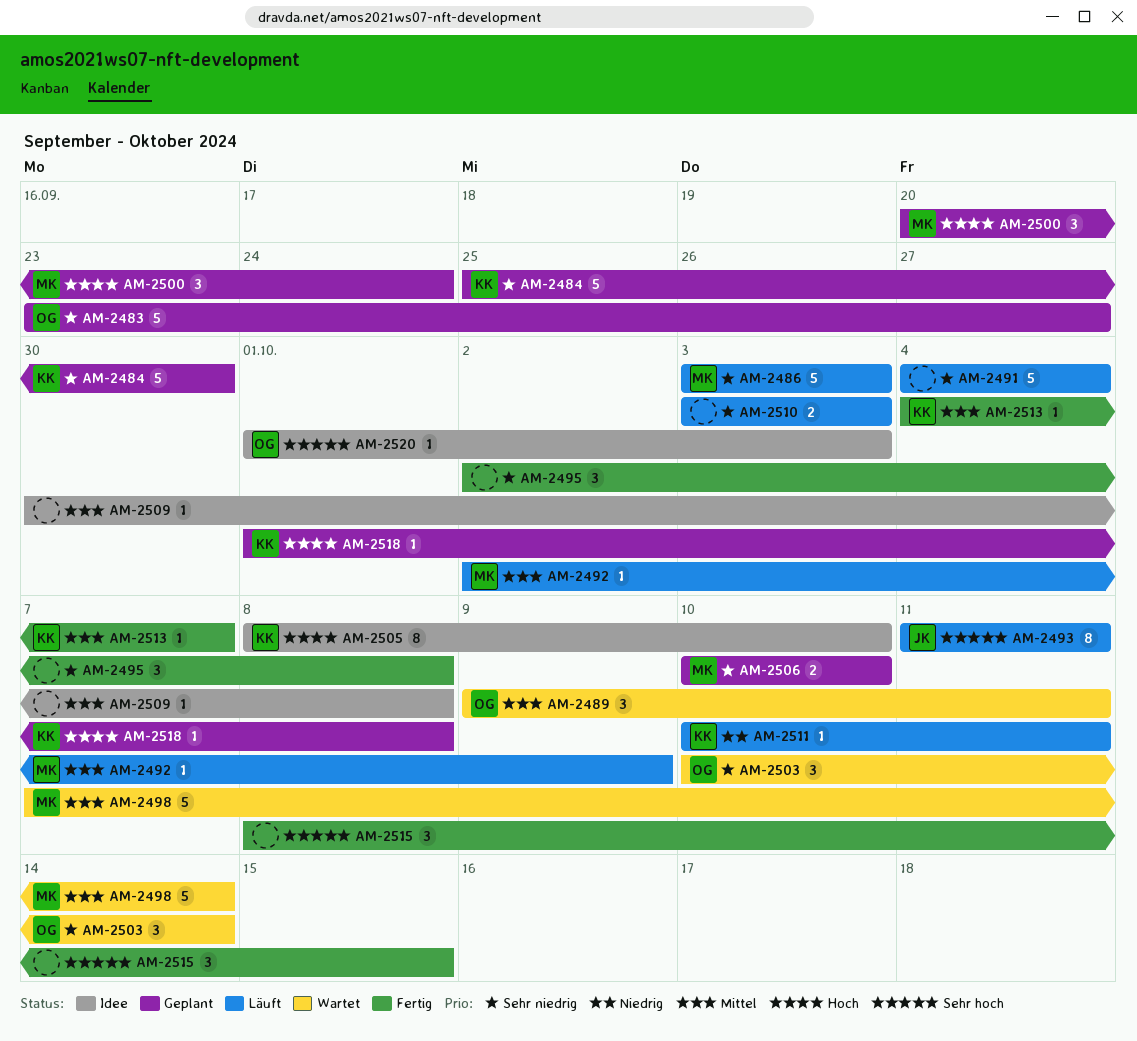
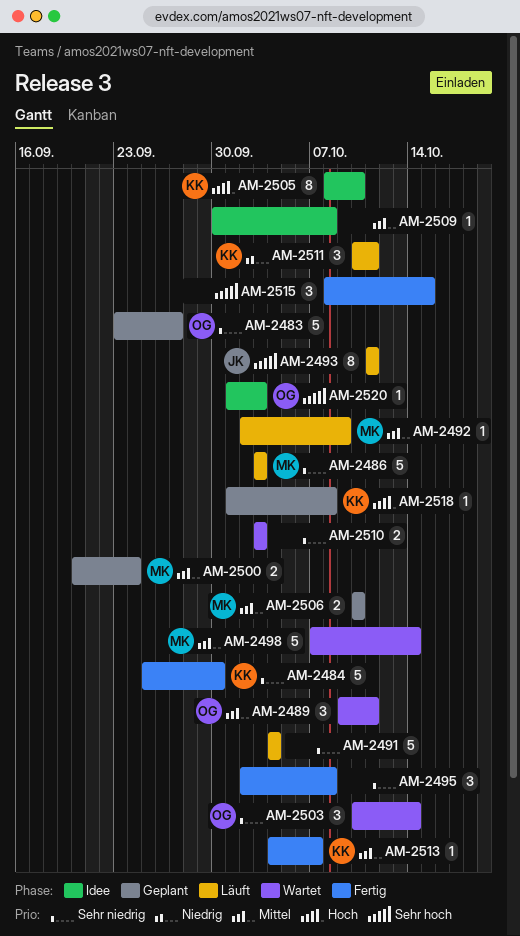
AM-2484, status: Geplant -> Fertig
AM-2500, priority: Hoch -> Mittel
AM-2500, estimate: 3 -> 2
AM-2506, priority: Sehr niedrig -> Mittel
AM-2510, status: Läuft -> Wartet
AM-2511, estimate: 1 -> 3

